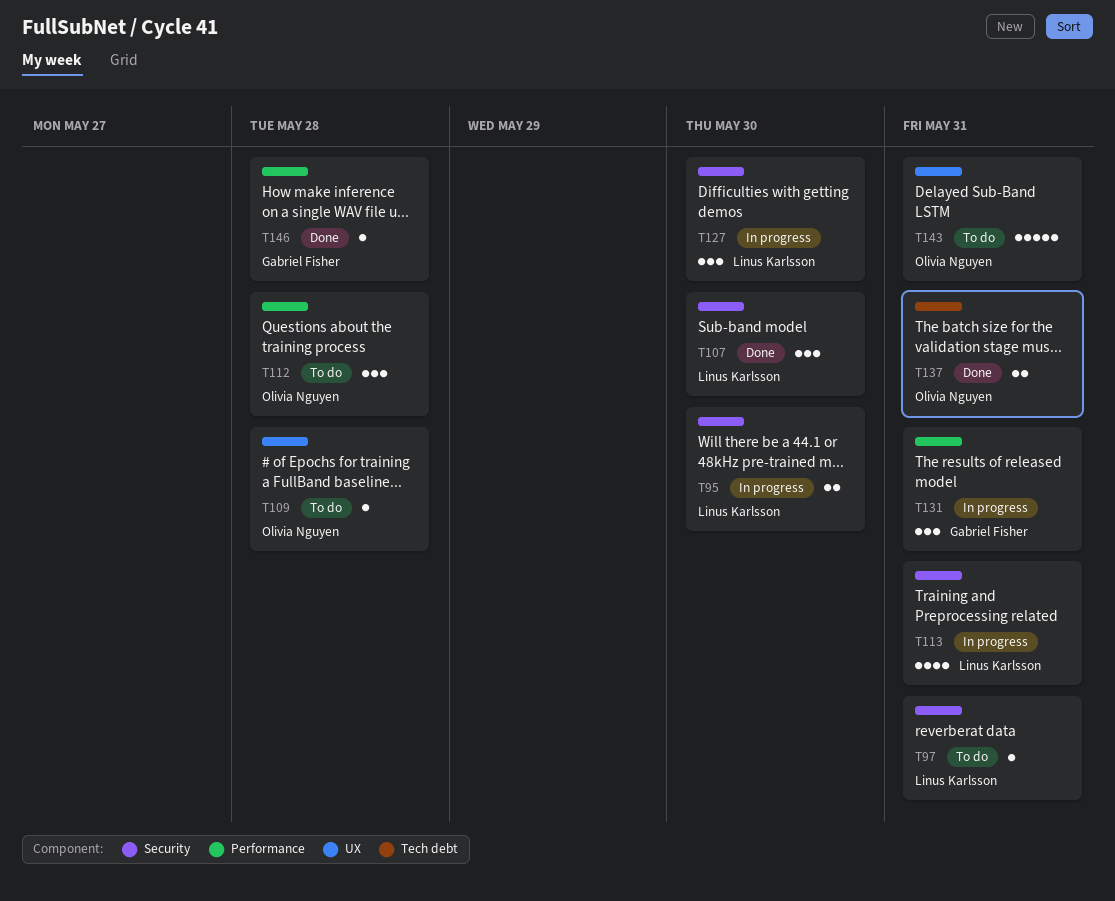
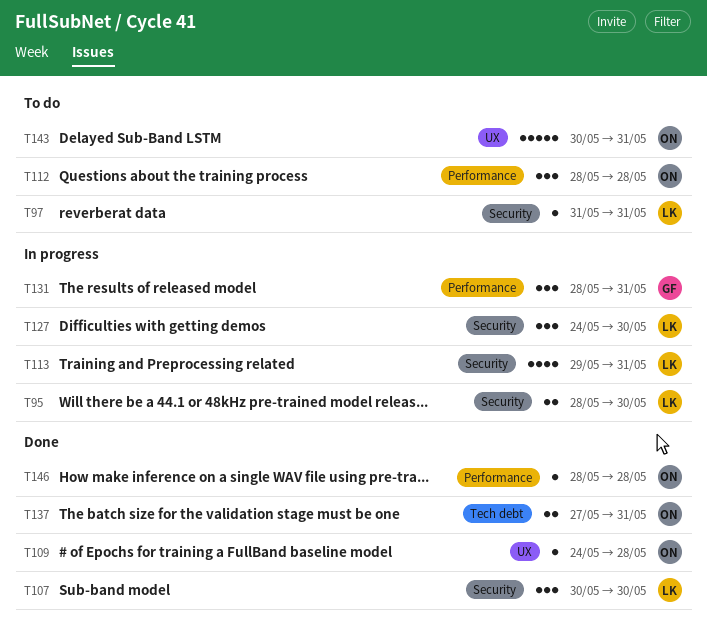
T109, status: To do -> Done
T146, owner: Gabriel Fisher -> Olivia Nguyen

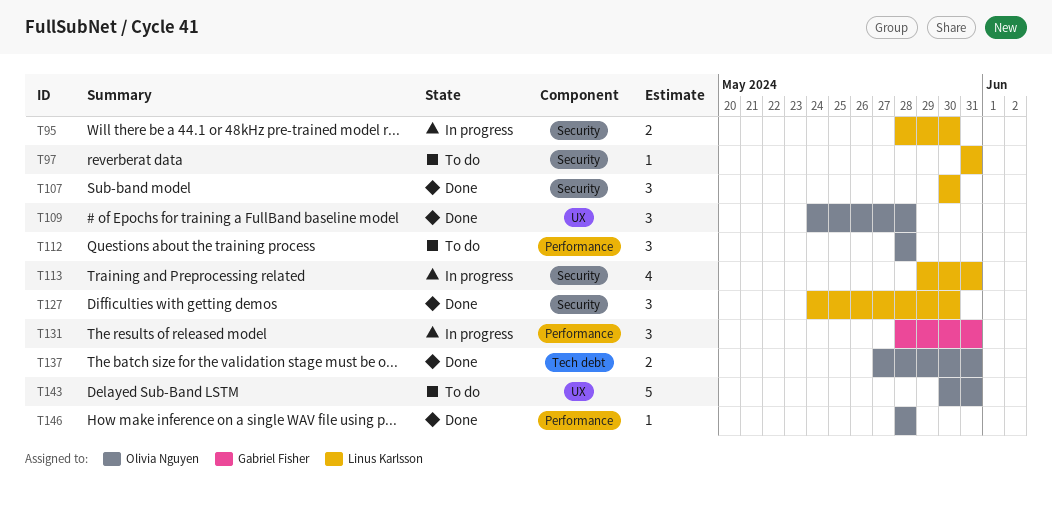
T109, estimate: 1 -> 3
T127, status: In progress -> Done

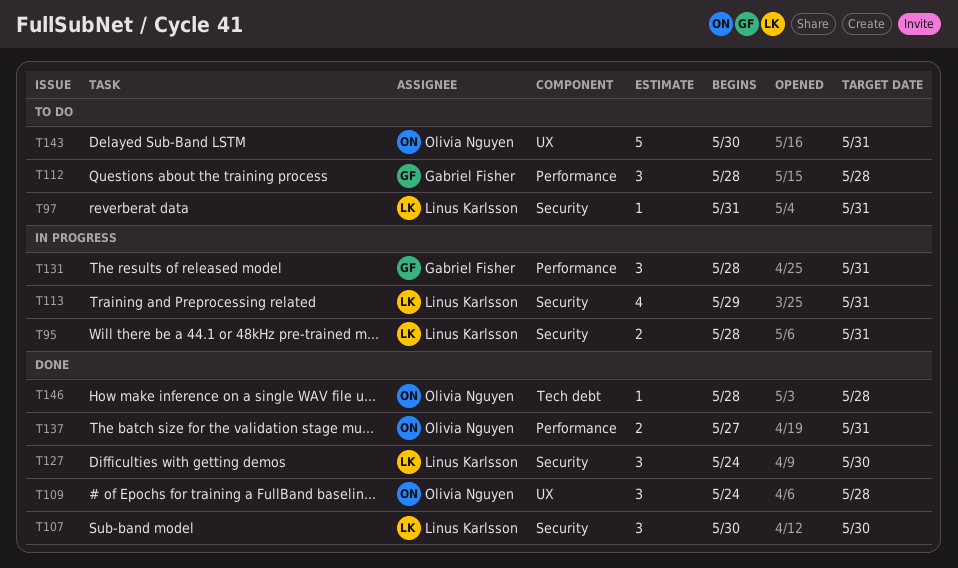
T95, due: May 30 -> May 31
T112, owner: Olivia Nguyen -> Gabriel Fisher
T137, label: Tech debt -> Performance
T146, label: Performance -> Tech debt

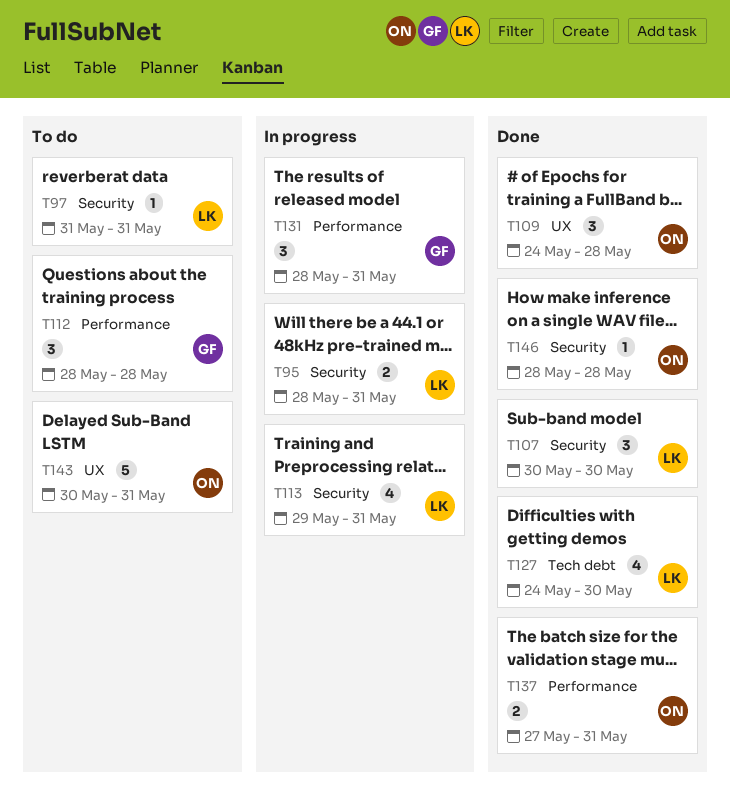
T127, label: Security -> Tech debt
T127, estimate: 3 -> 4
T146, label: Tech debt -> Security

